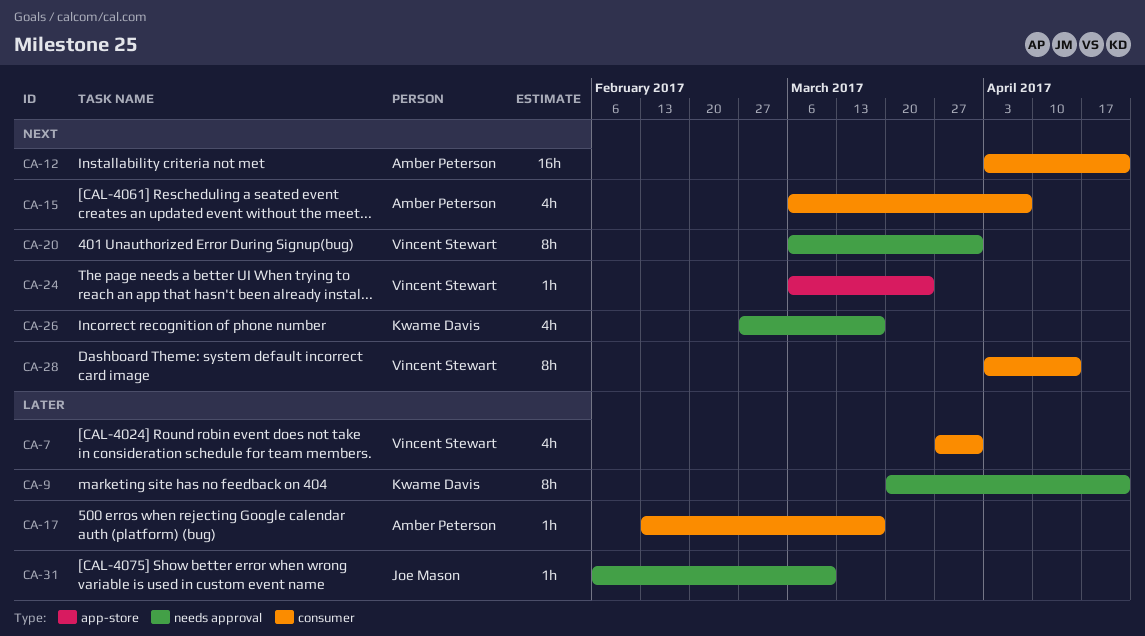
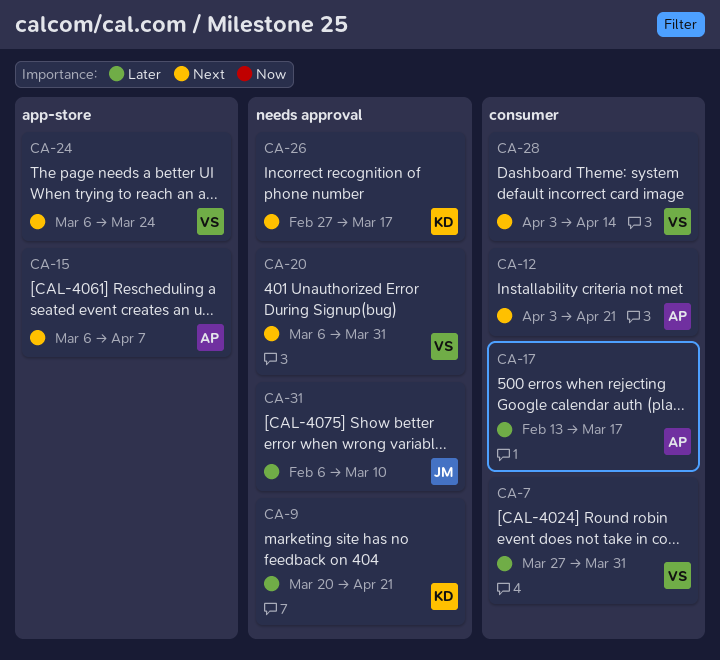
CA-15, label: consumer -> app-store

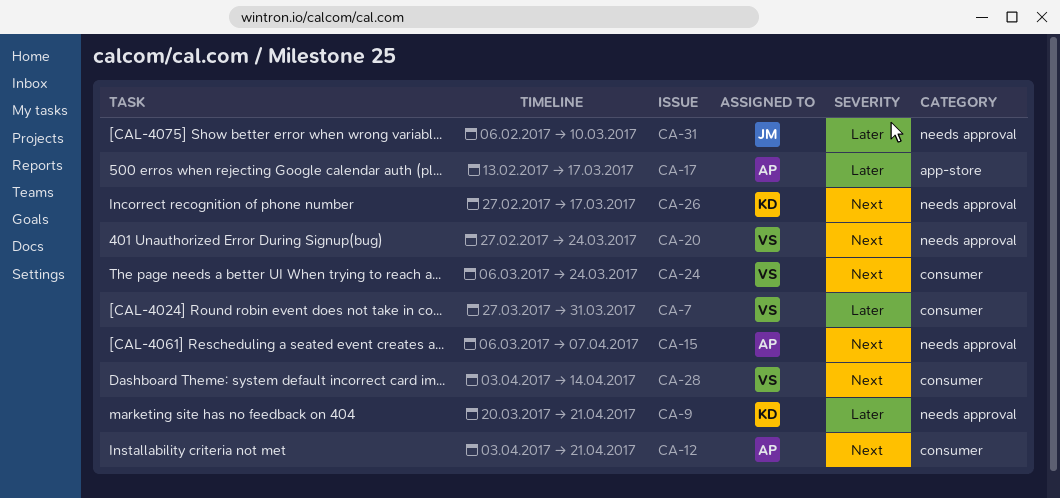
CA-15, label: app-store -> needs approval
CA-17, label: consumer -> app-store
CA-20, start: Mar 6 -> Feb 27
CA-20, due: Mar 31 -> Mar 24
CA-24, label: app-store -> consumer

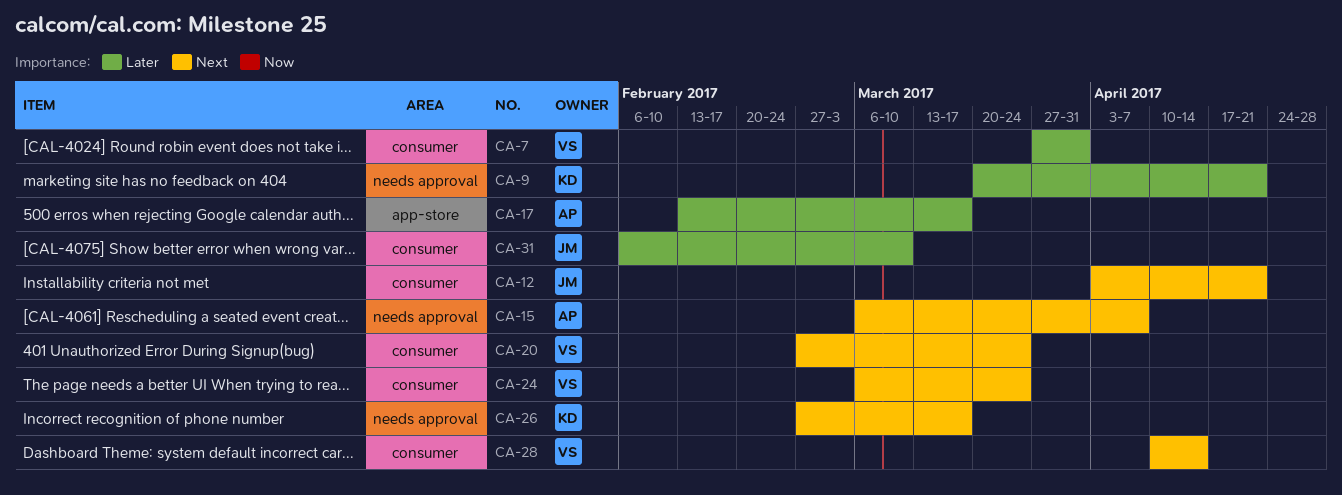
CA-12, owner: AP -> JM
CA-20, label: needs approval -> consumer
CA-28, start: Apr 3 -> Apr 10
CA-31, label: needs approval -> consumer

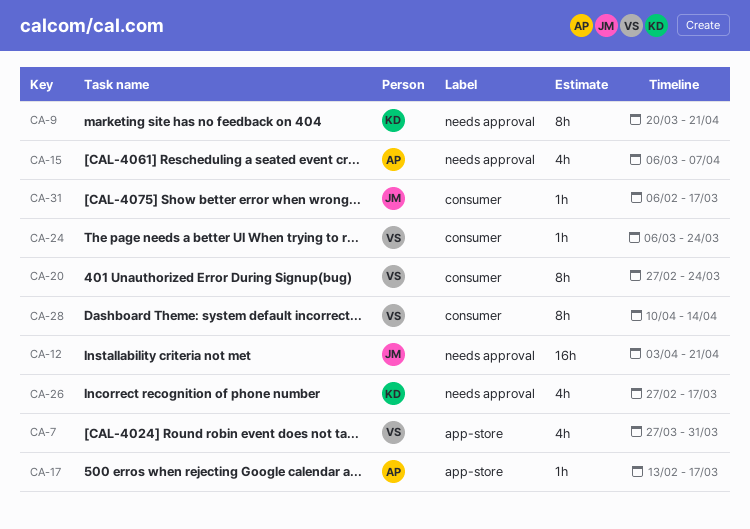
CA-7, label: consumer -> app-store
CA-12, label: consumer -> needs approval
CA-31, due: Mar 10 -> Mar 17

